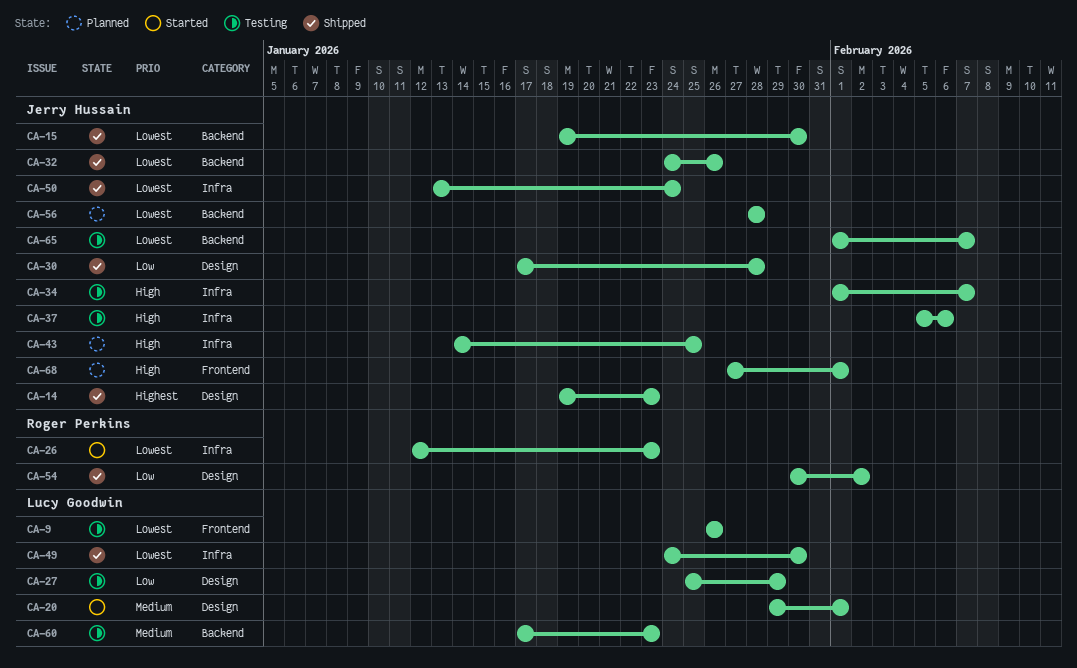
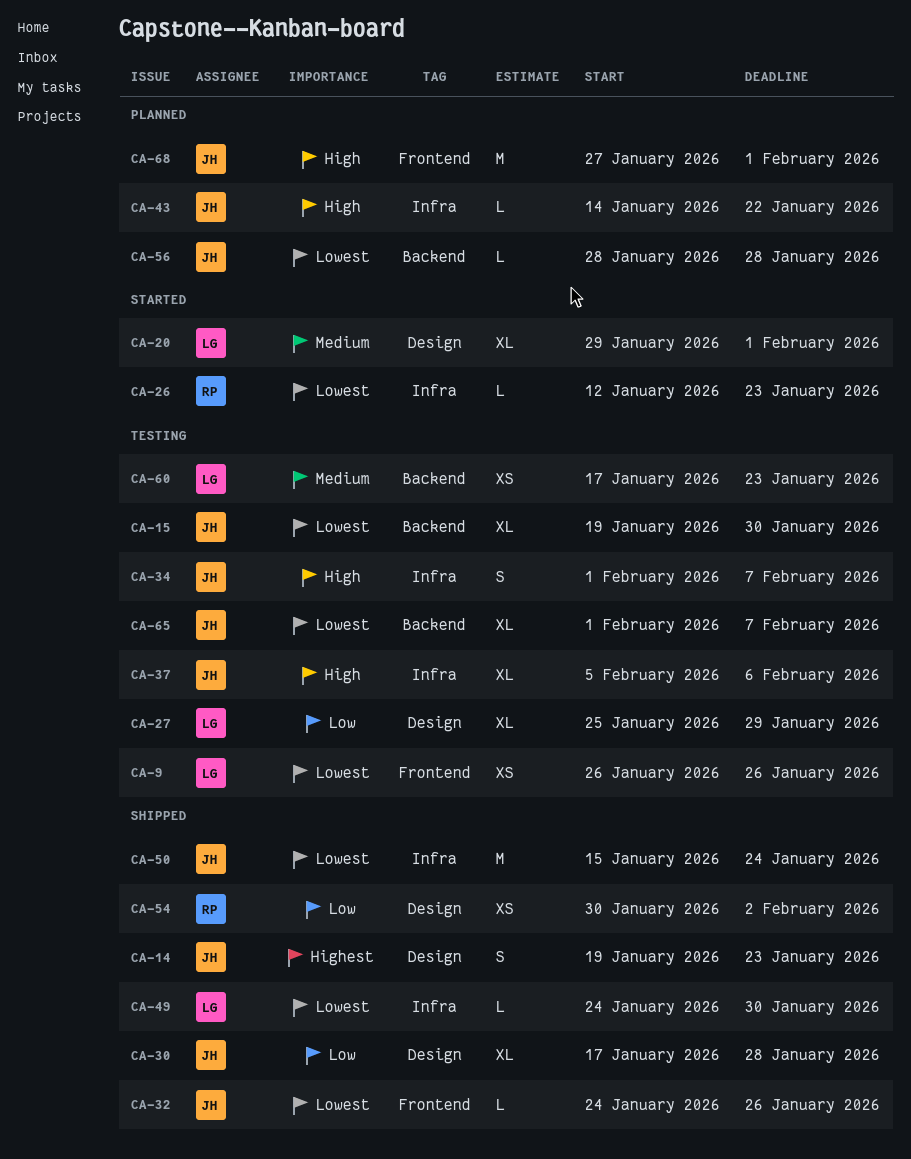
CA-15, status: Shipped -> Testing
CA-32, label: Backend -> Frontend
CA-43, due: Jan 25 -> Jan 22
CA-50, start: Jan 13 -> Jan 15

